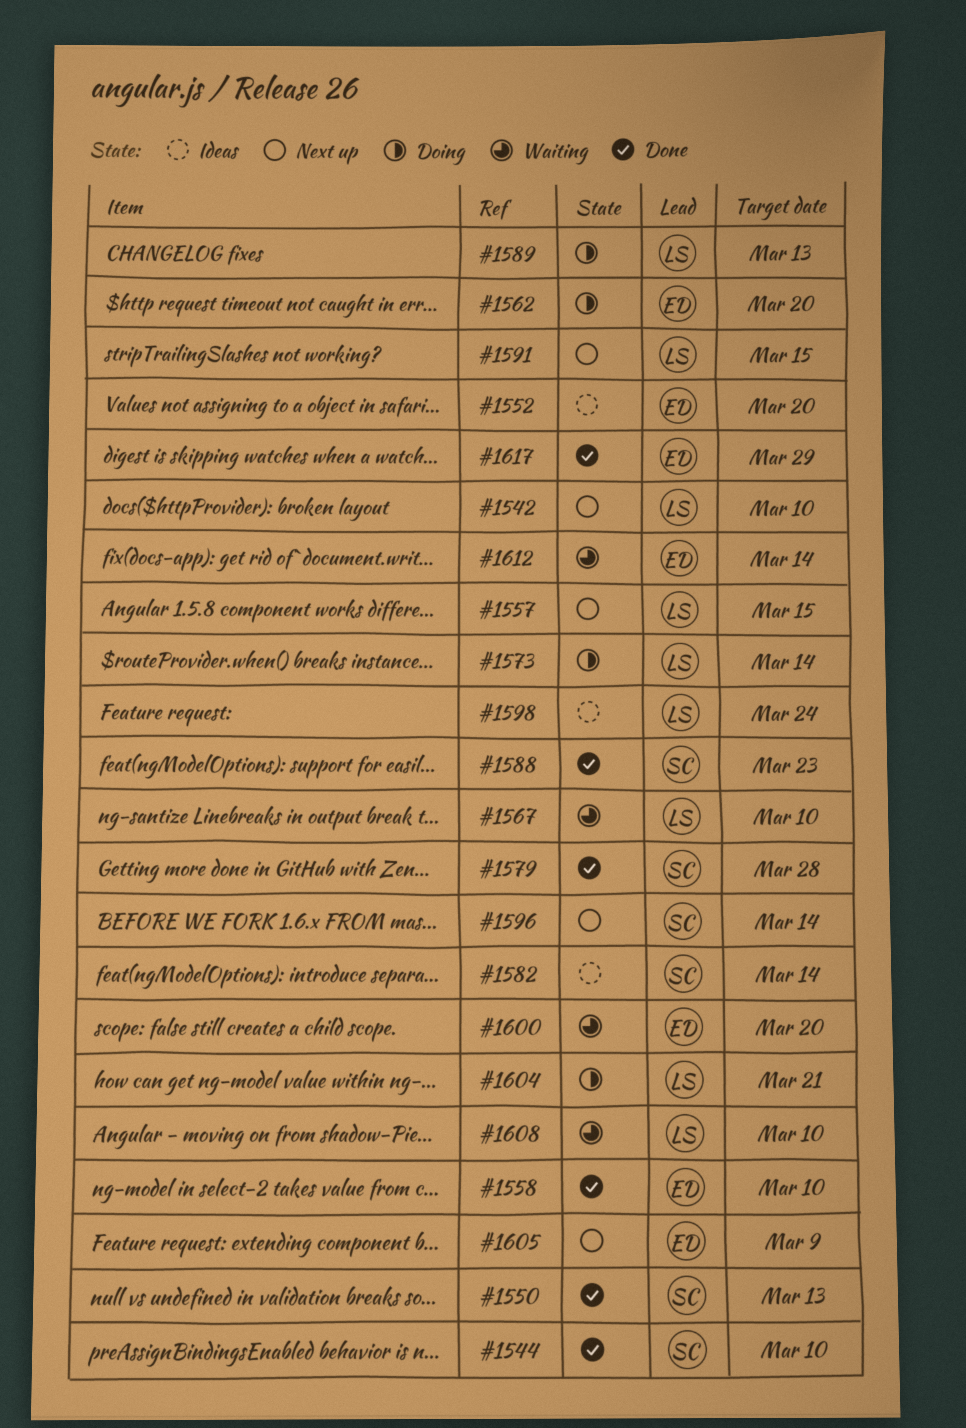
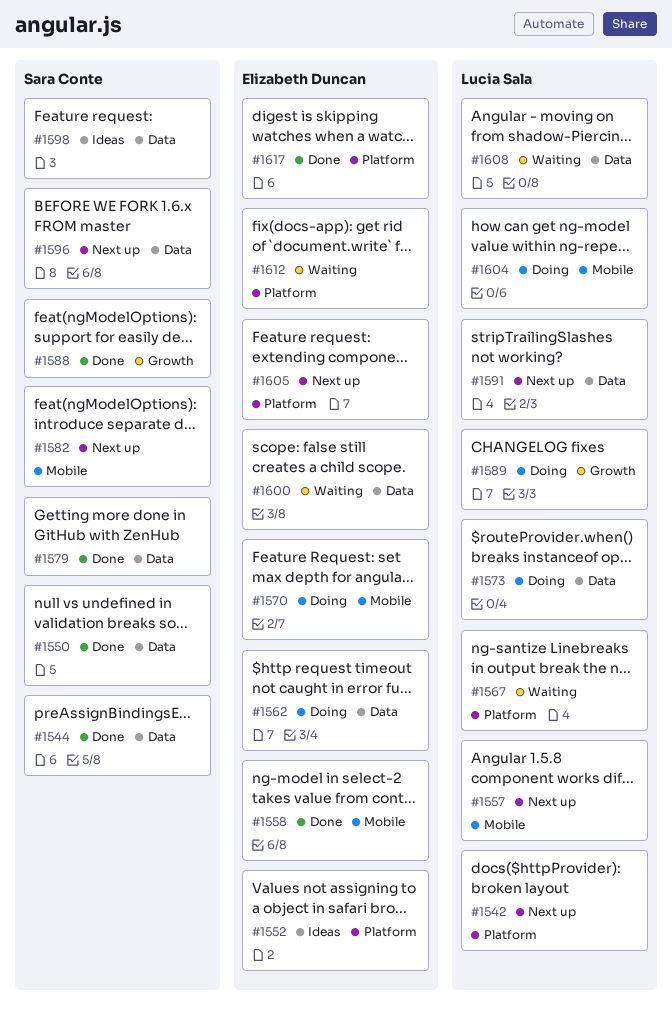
#1570: none -> present
#1582, status: Ideas -> Next up
#1598, owner: Lucia Sala -> Sara Conte

